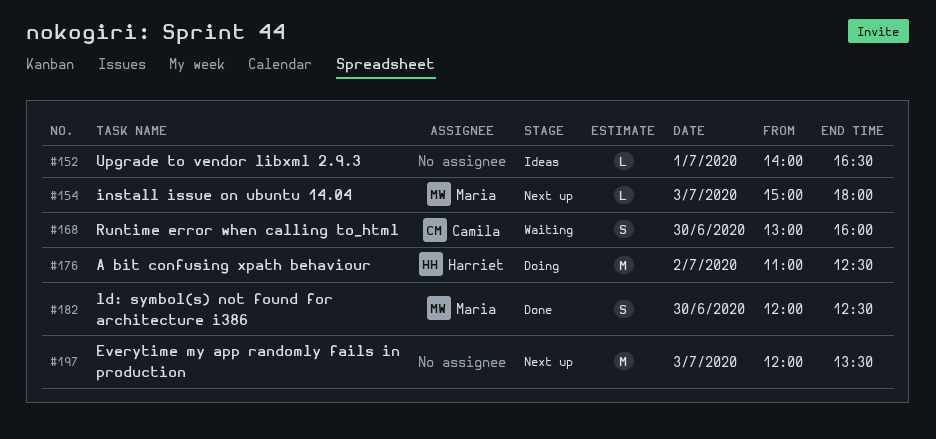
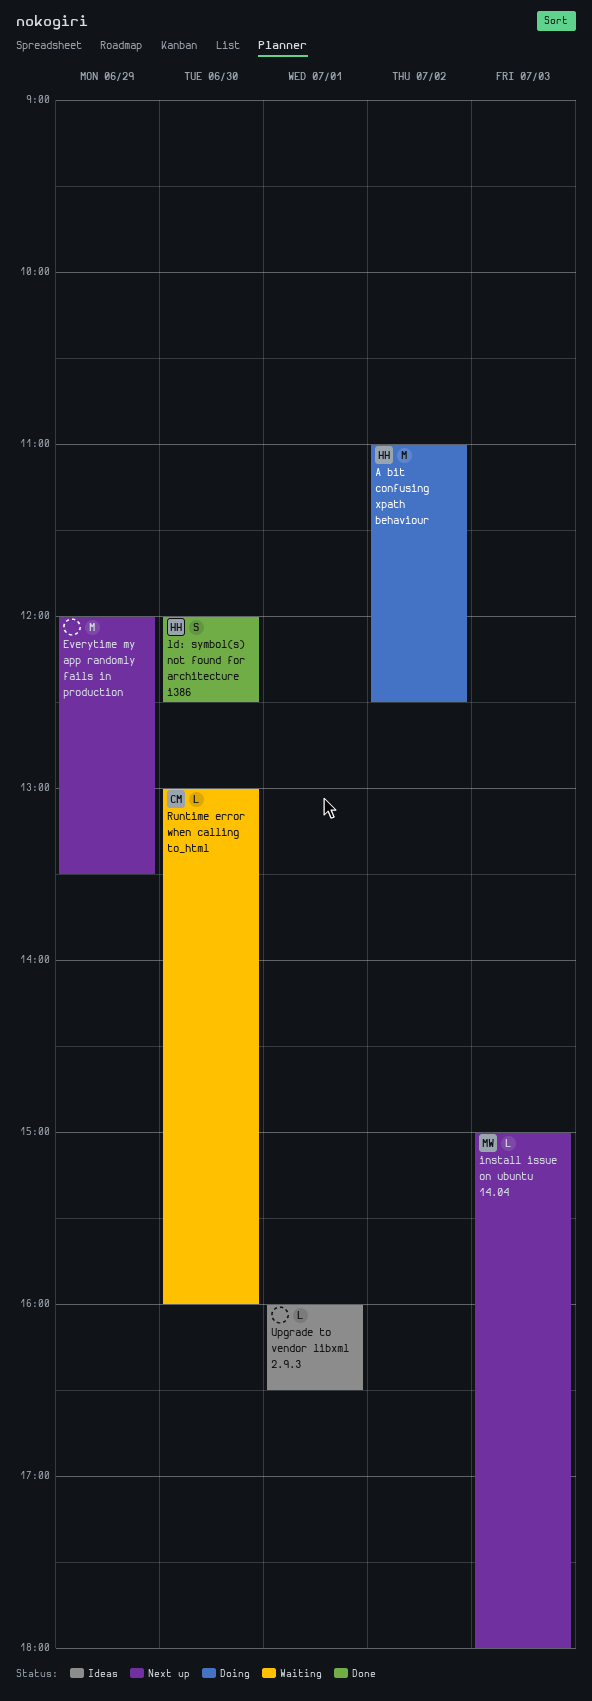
Everytime my app randomly fails in production, day: Jul 3 -> Jun 29
ld: symbol(s) not found for architecture i386, owner: Maria -> Harriet
Runtime error when calling to_html, estimate: S -> L
Upgrade to vendor libxml 2.9.3, begins: 14:00 -> 16:00

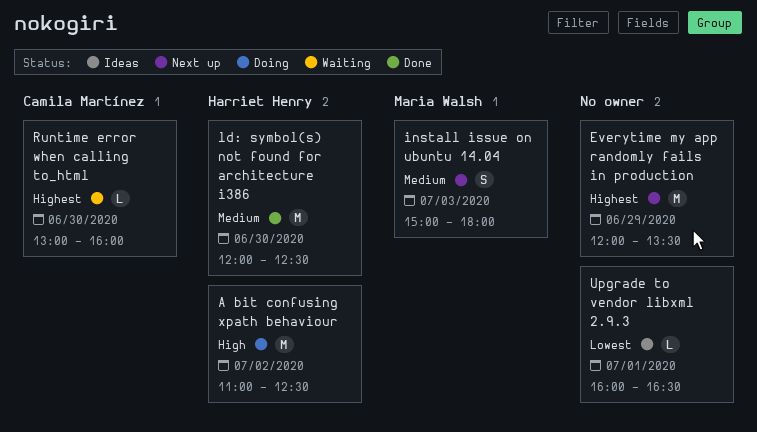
install issue on ubuntu 14.04, estimate: L -> S
ld: symbol(s) not found for architecture i386, estimate: S -> M

